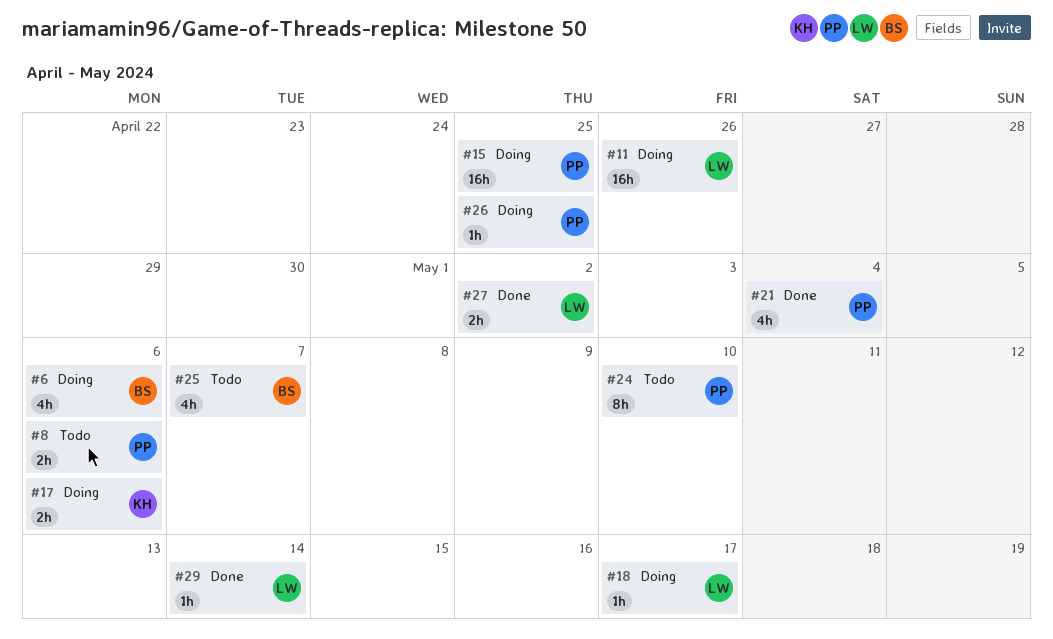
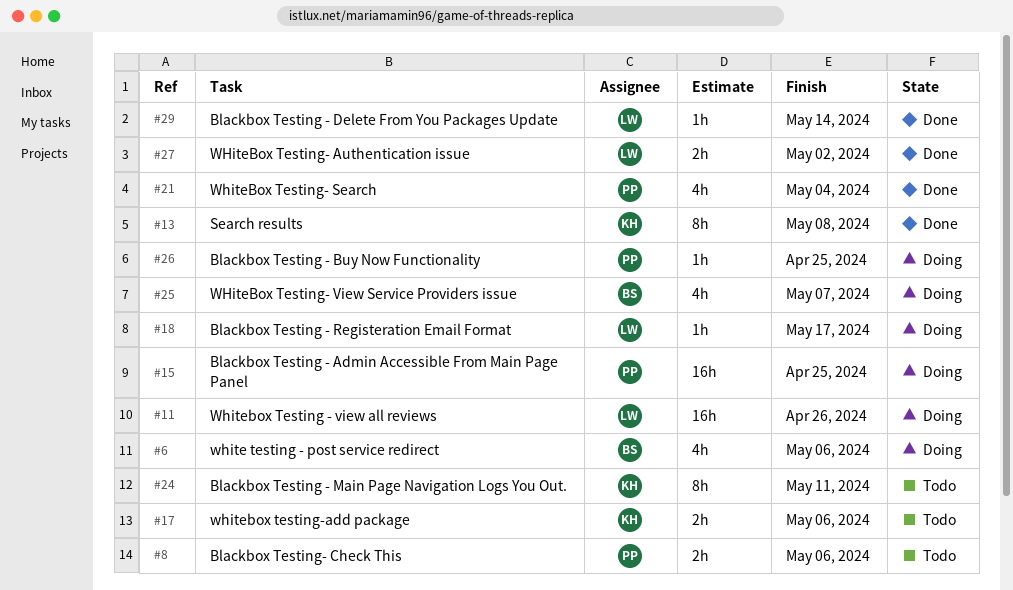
#13: none -> present
#17, status: Doing -> Todo
#24, owner: PP -> KH
#24, due: May 10 -> May 11
#25, status: Todo -> Doing

